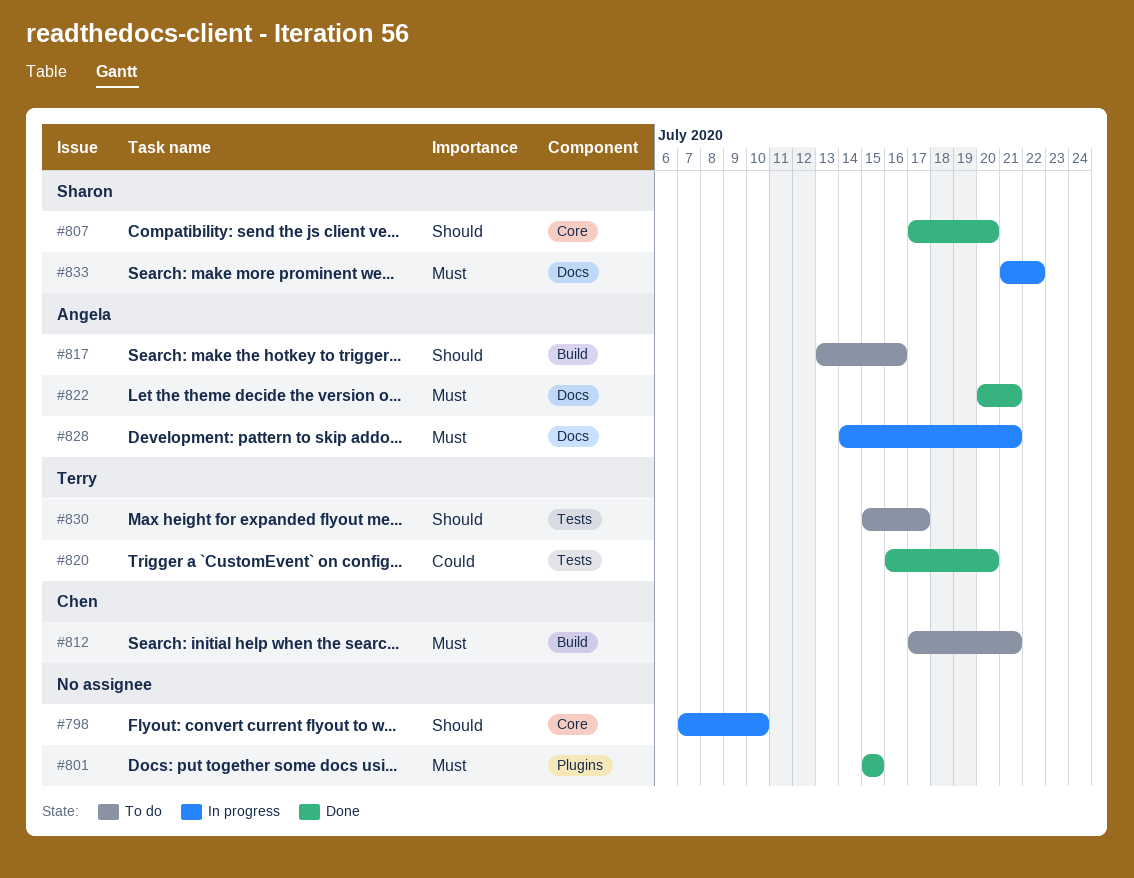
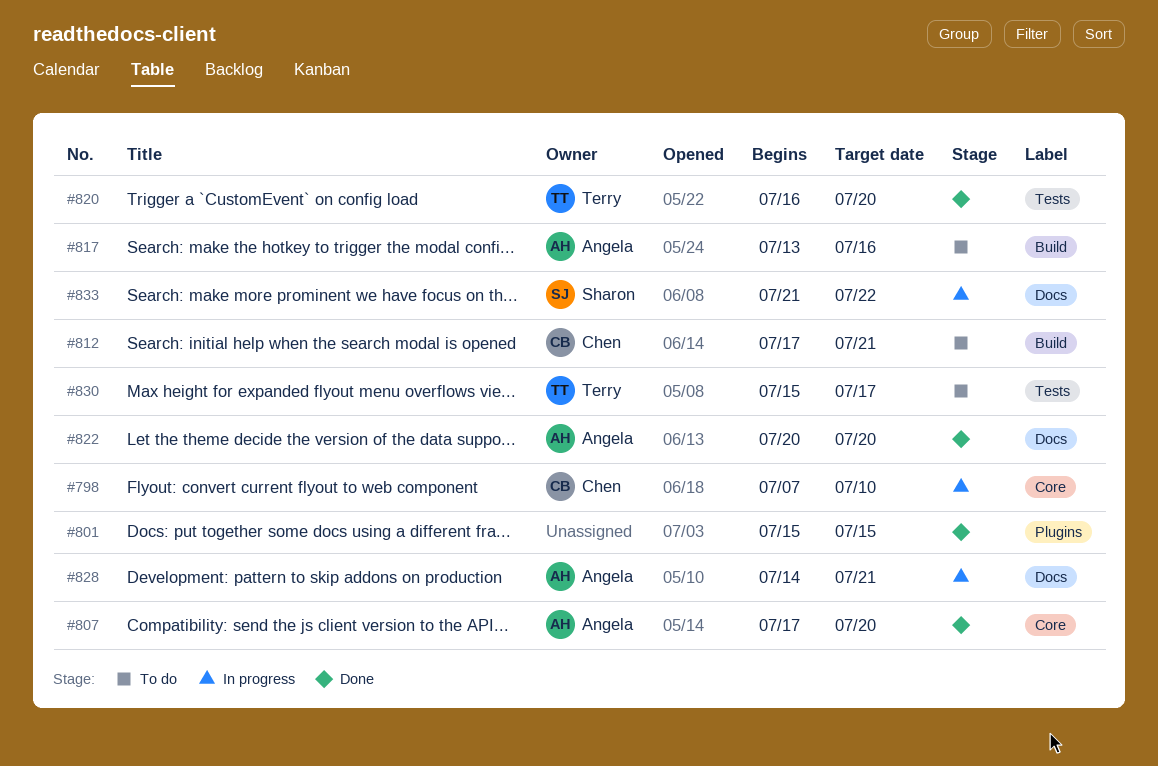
#798, owner: none -> Chen
#807, owner: Sharon -> Angela
#822, due: Jul 21 -> Jul 20

